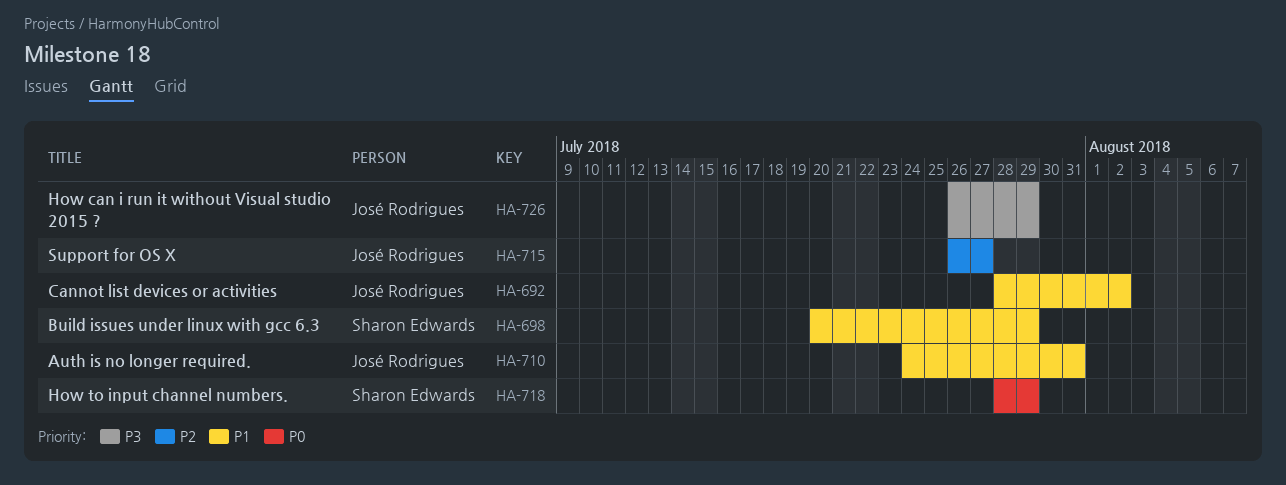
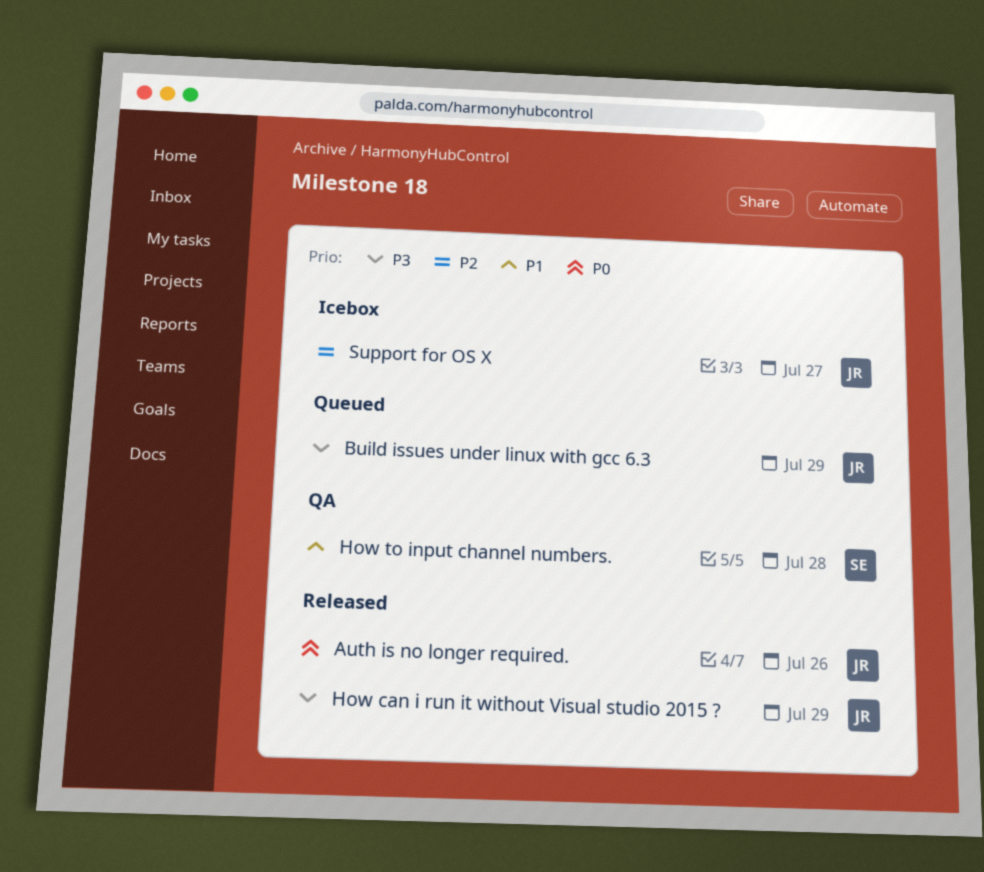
Auth is no longer required., priority: P1 -> P0
Auth is no longer required., due: Jul 31 -> Jul 26
Build issues under linux with gcc 6.3, owner: Sharon Edwards -> José Rodrigues
Build issues under linux with gcc 6.3, priority: P1 -> P3
Cannot list devices or activities: present -> none
How to input channel numbers., priority: P0 -> P1
How to input channel numbers., due: Jul 29 -> Jul 28

